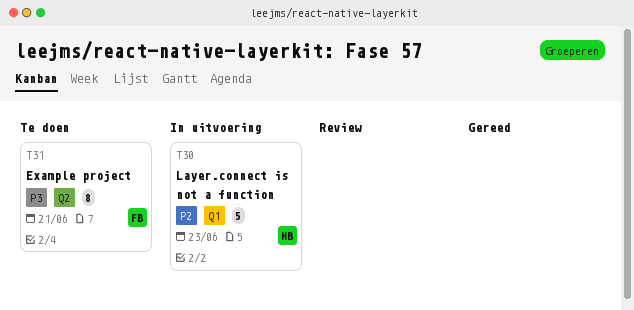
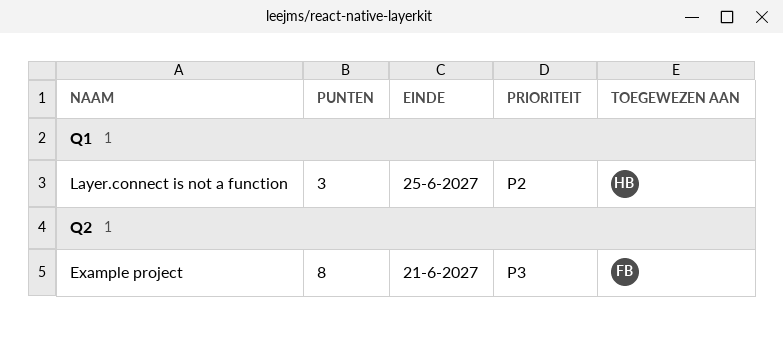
Layer.connect is not a function, estimate: 5 -> 3
Layer.connect is not a function, due: Jun 23 -> Jun 25

